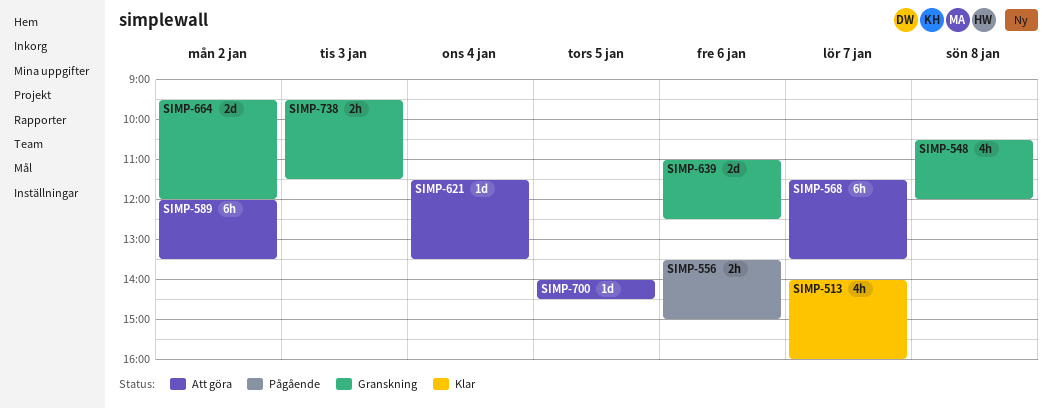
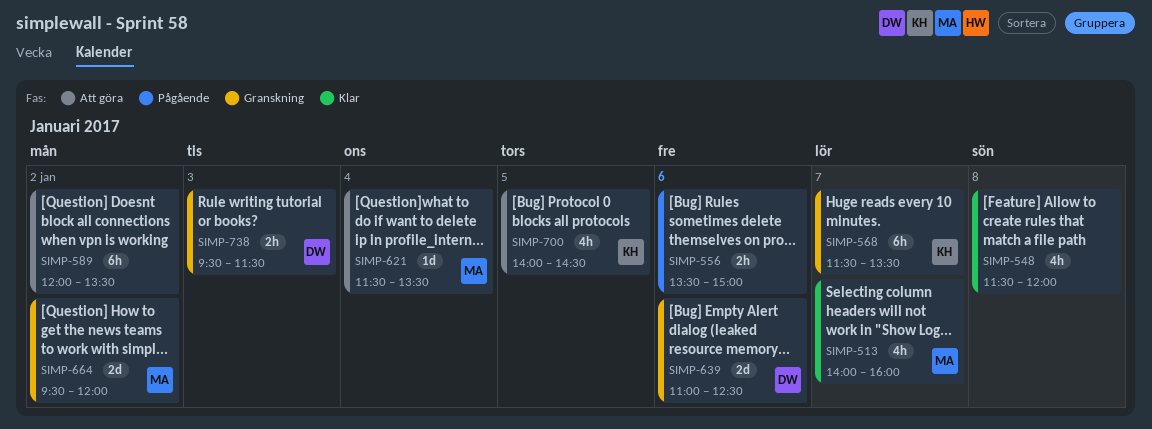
SIMP-548, status: Granskning -> Klar
SIMP-548, begins: 10:30 -> 11:30
SIMP-568, status: Att göra -> Granskning
SIMP-700, estimate: 1d -> 4h

